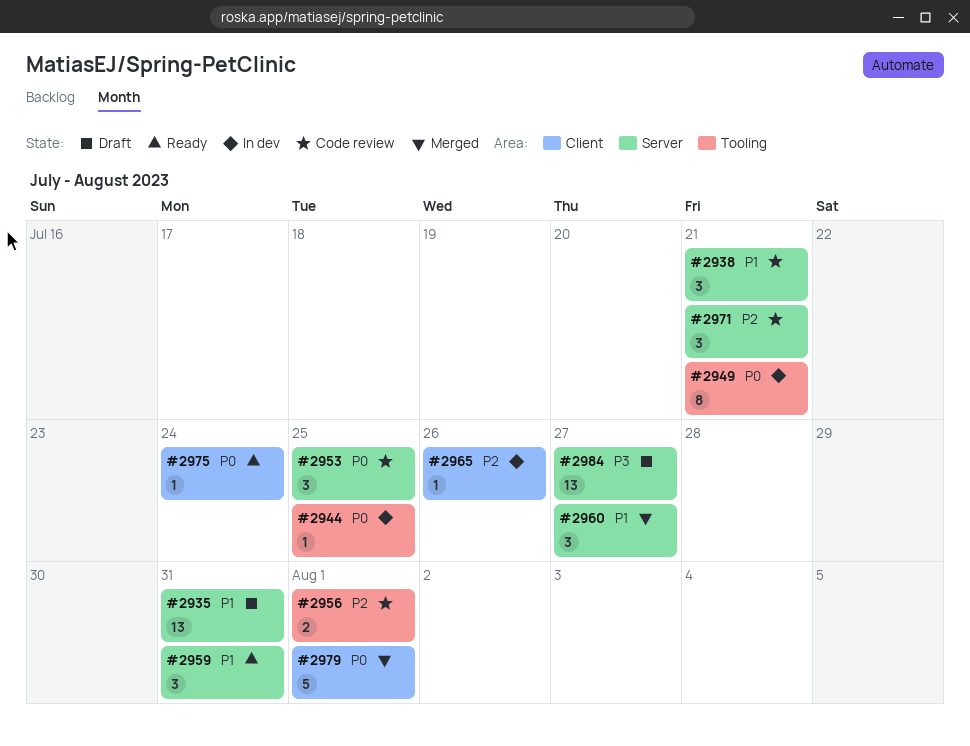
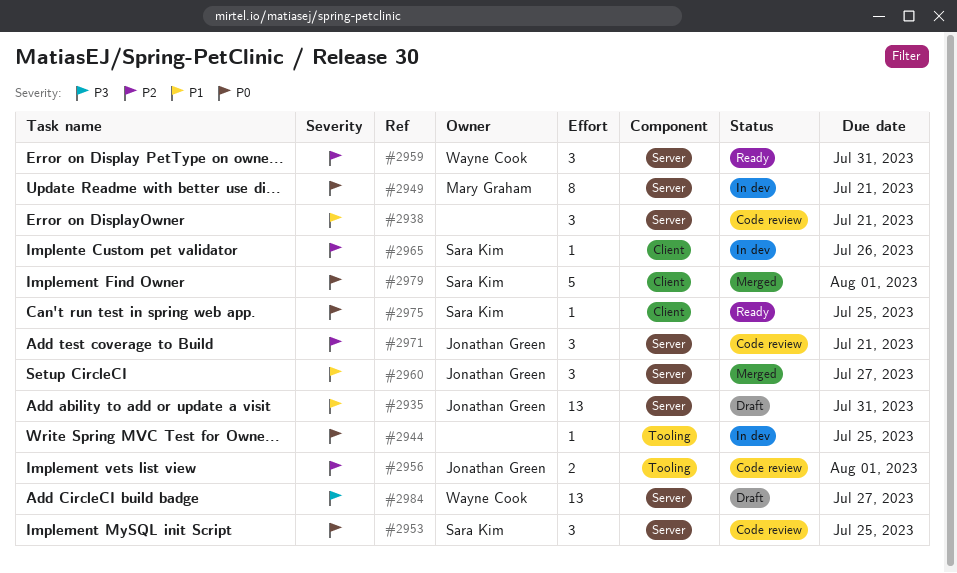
#2949, label: Tooling -> Server
#2959, priority: P1 -> P2
#2975, due: Jul 24 -> Jul 25

